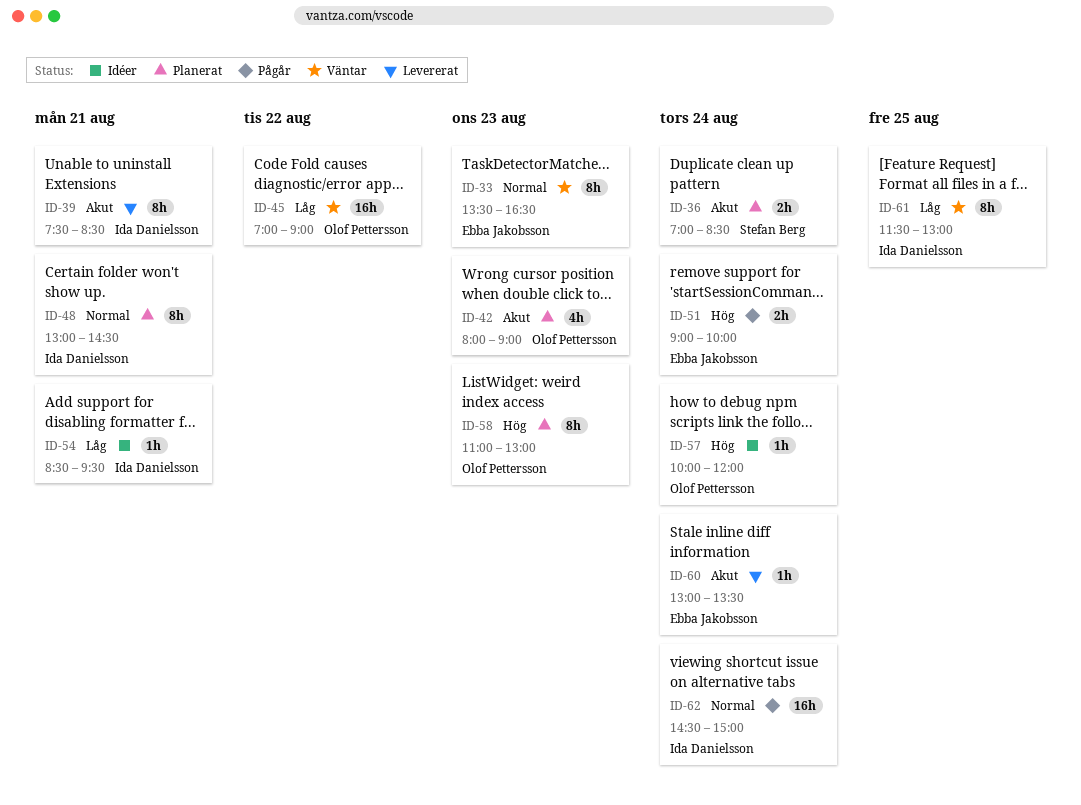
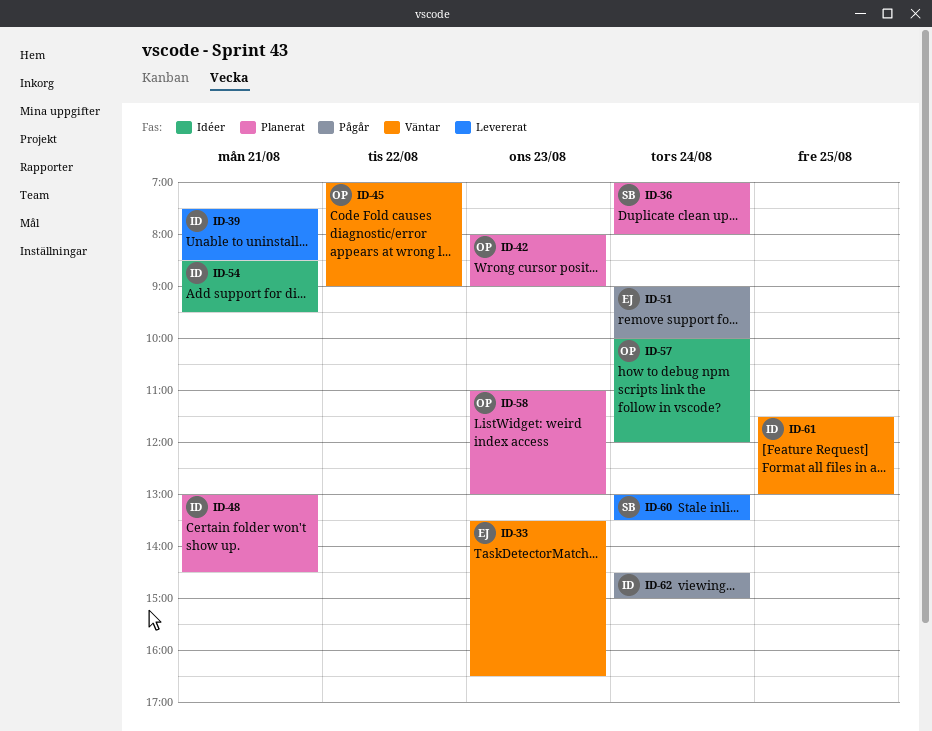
ID-36, ends: 08:30 -> 08:00
ID-60, owner: Ebba Jakobsson -> Stefan Berg

